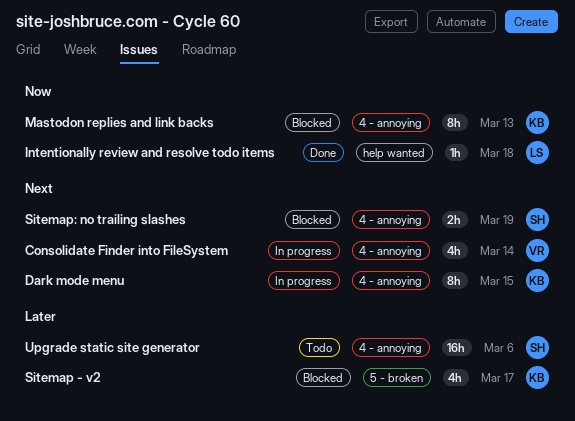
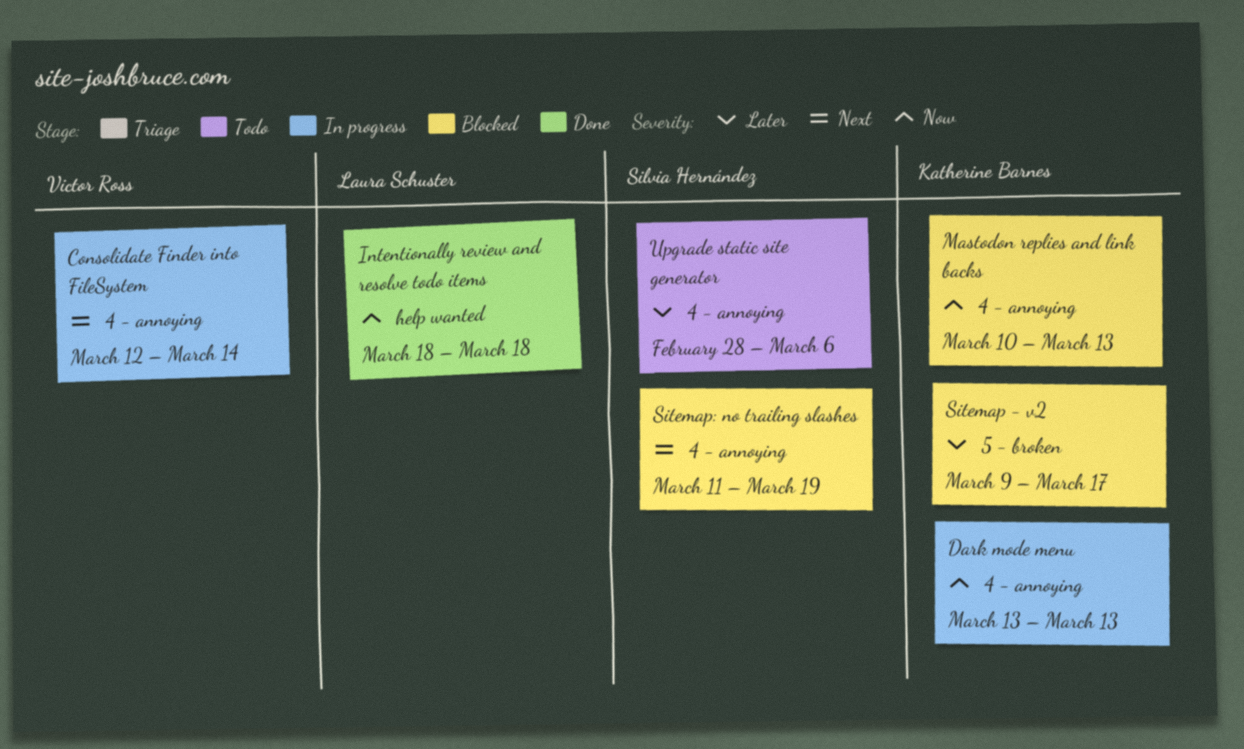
Dark mode menu, priority: Next -> Now
Dark mode menu, due: Mar 15 -> Mar 13

